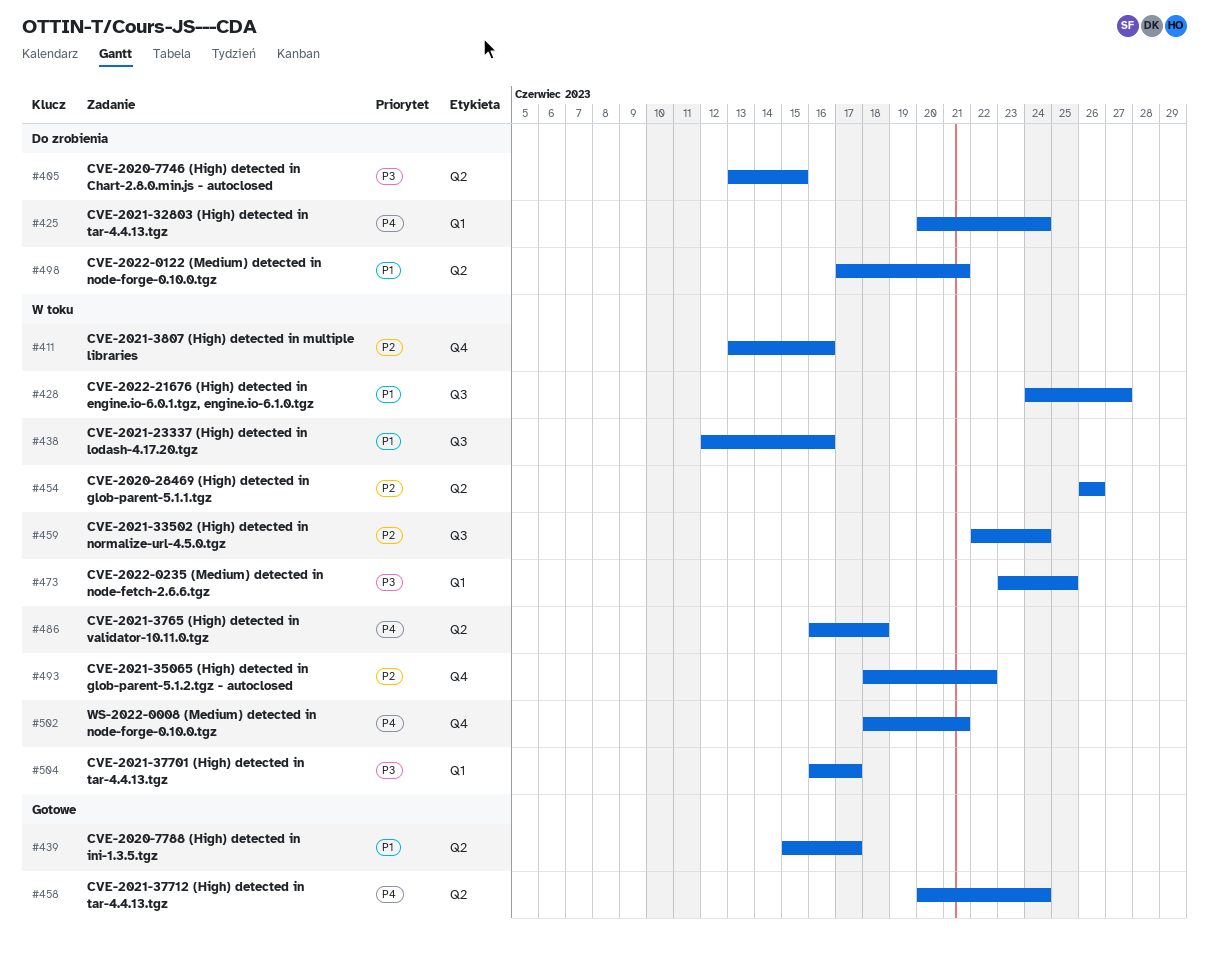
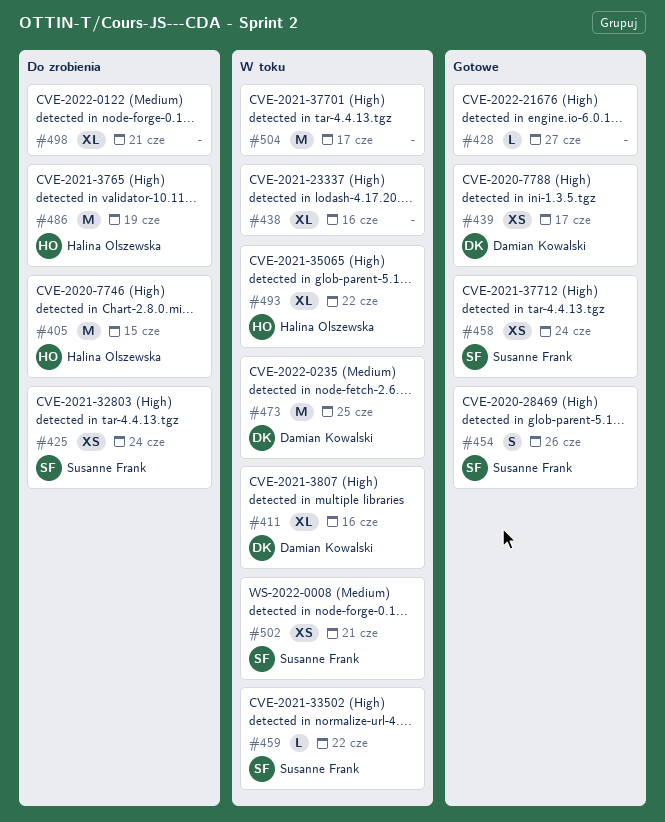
#428, status: W toku -> Gotowe
#454, status: W toku -> Gotowe
#459, due: Jun 24 -> Jun 22
#486, status: W toku -> Do zrobienia
#486, due: Jun 18 -> Jun 19

